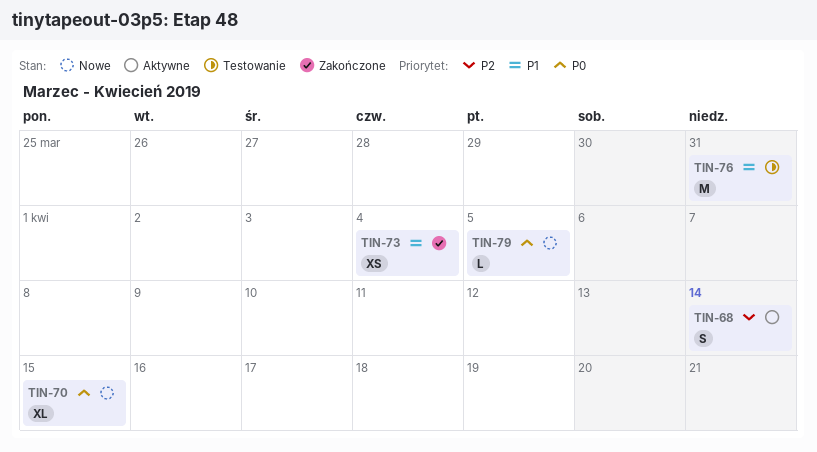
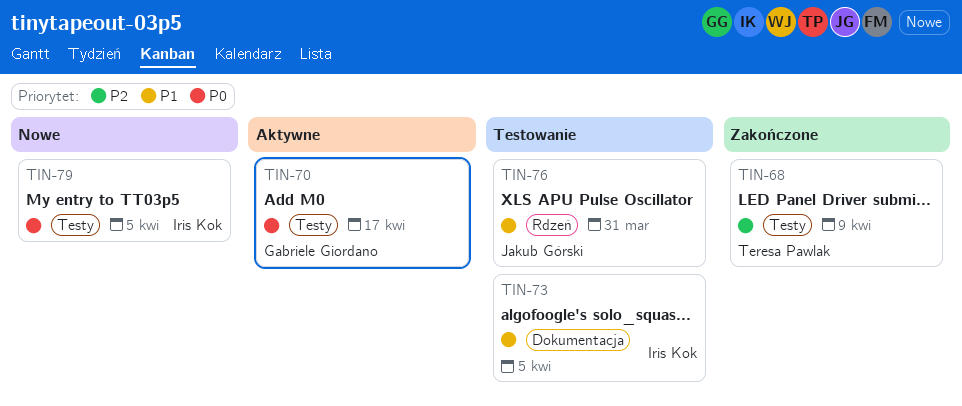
TIN-68, status: Aktywne -> Zakończone
TIN-68, due: Apr 14 -> Apr 9
TIN-70, status: Nowe -> Aktywne
TIN-70, due: Apr 15 -> Apr 17
TIN-73, status: Zakończone -> Testowanie
TIN-73, due: Apr 4 -> Apr 5

